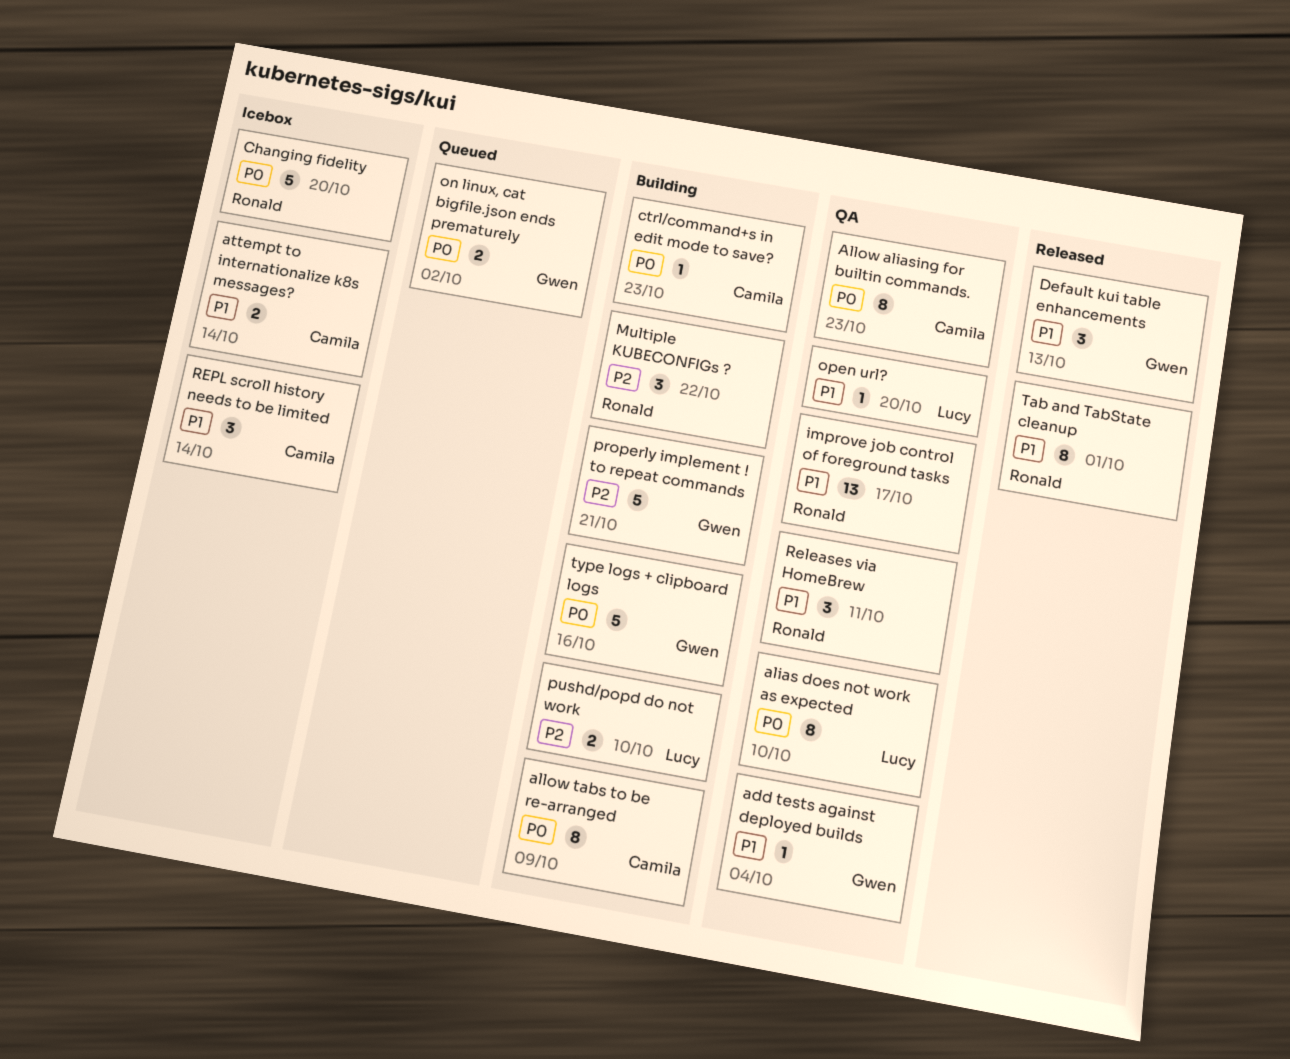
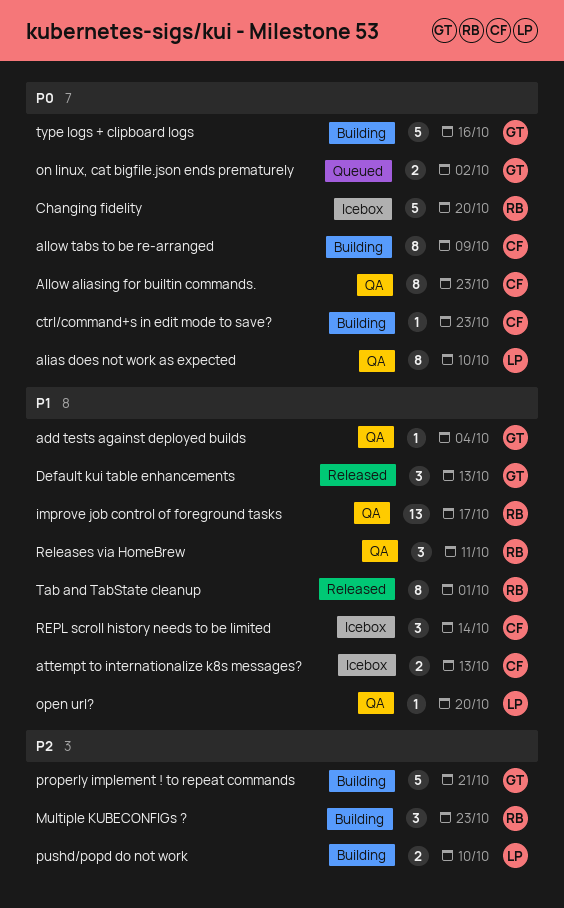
attempt to internationalize k8s messages?, due: Oct 14 -> Oct 13
Multiple KUBECONFIGs ?, due: Oct 22 -> Oct 23

